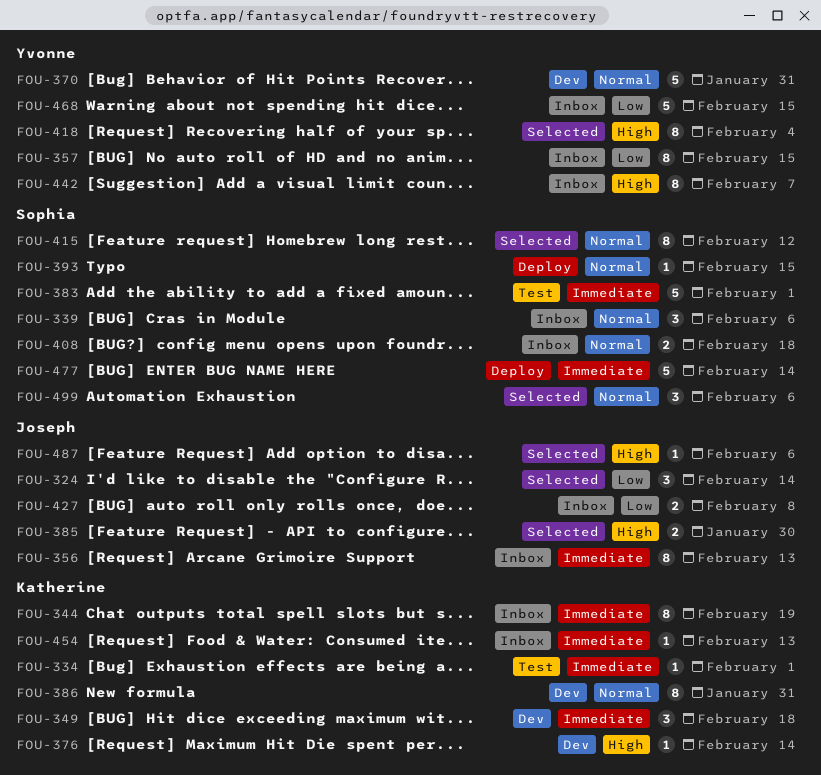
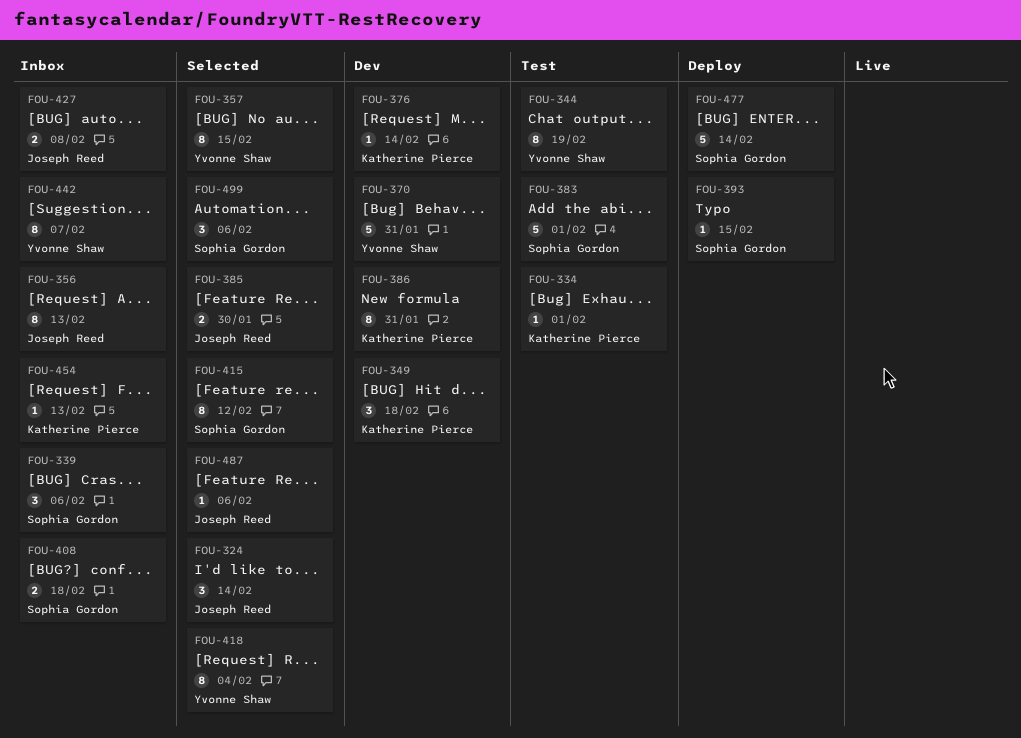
FOU-344, status: Inbox -> Test
FOU-344, owner: Katherine Pierce -> Yvonne Shaw
FOU-357, status: Inbox -> Selected
FOU-468: present -> none

